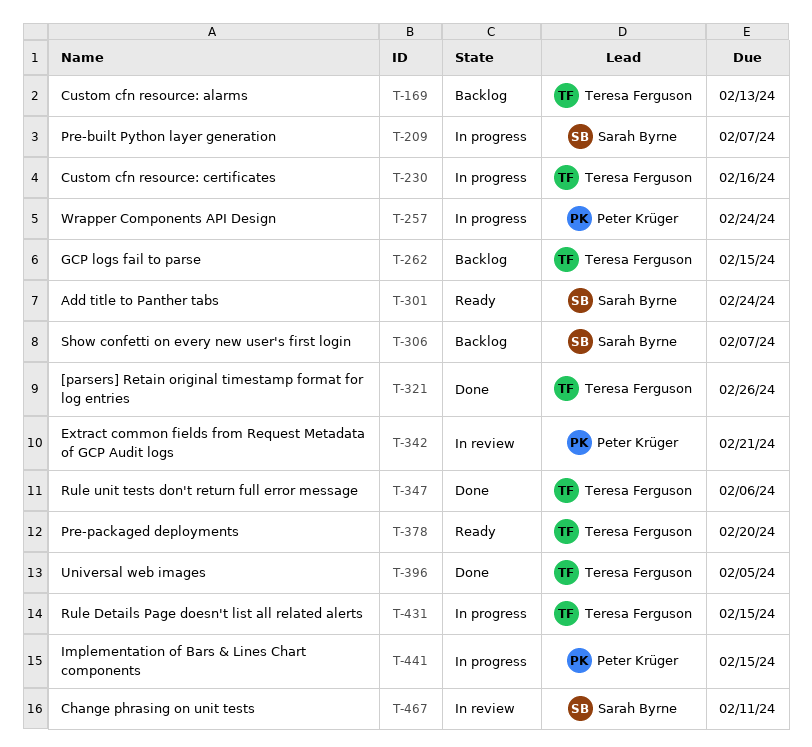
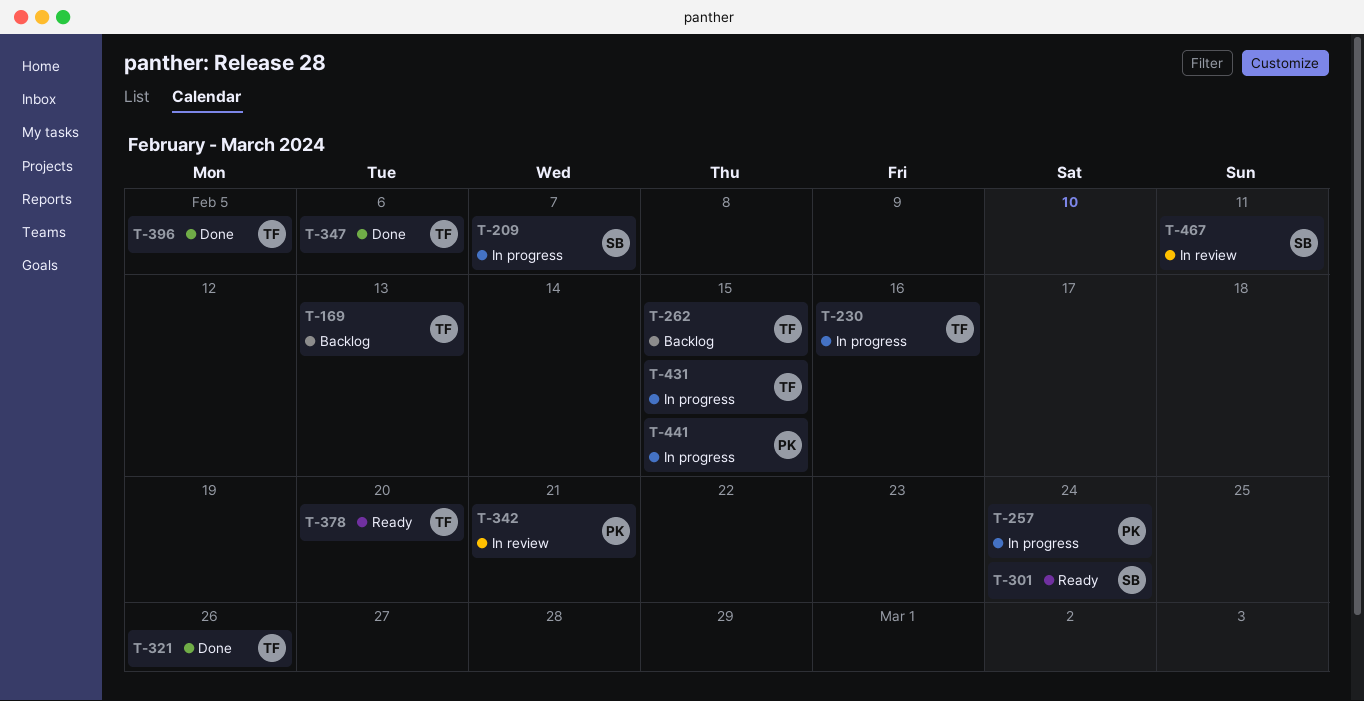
T-306: present -> none

